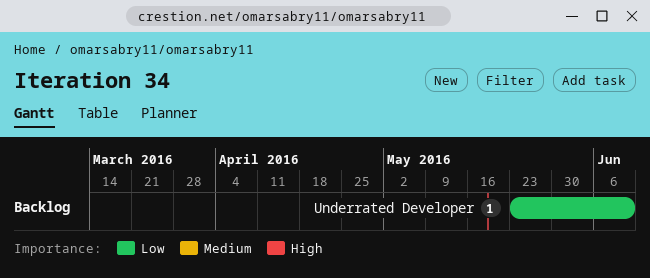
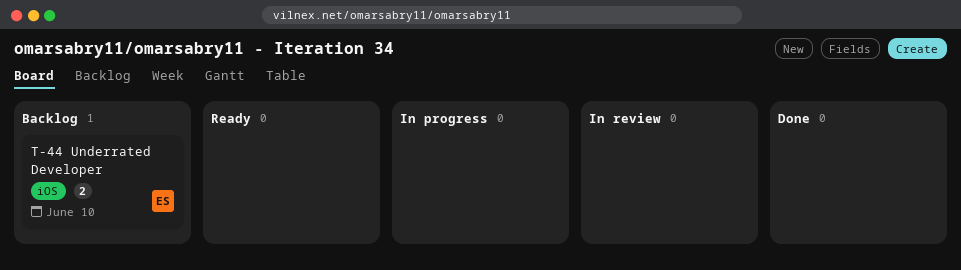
Underrated Developer, estimate: 1 -> 2

